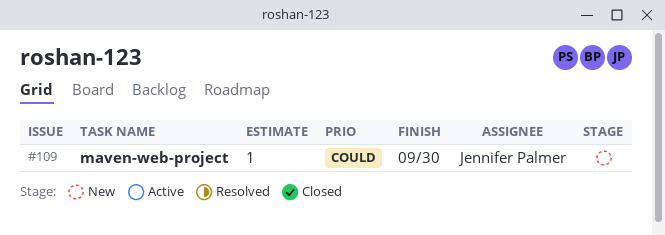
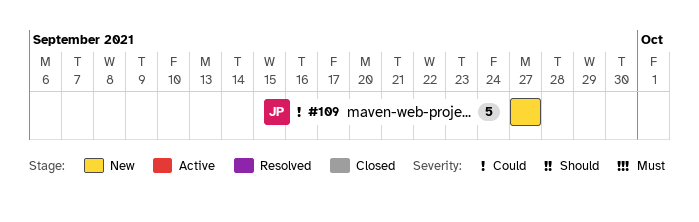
#109, estimate: 1 -> 5
#109, due: Sep 30 -> Sep 27

